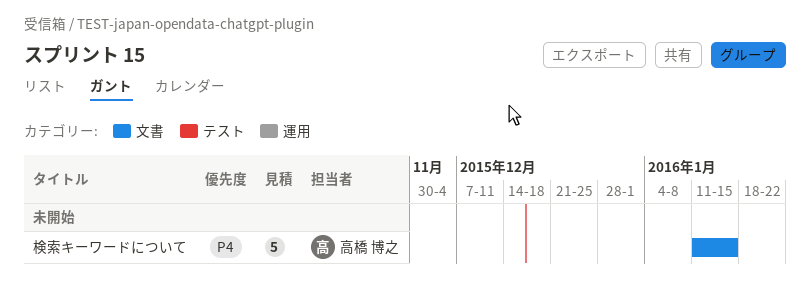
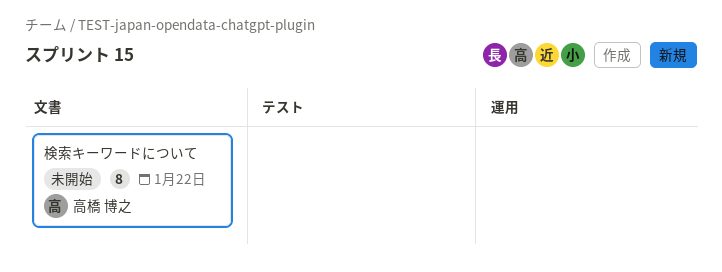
検索キーワードについて, estimate: 5 -> 8
検索キーワードについて, due: Jan 15 -> Jan 22

